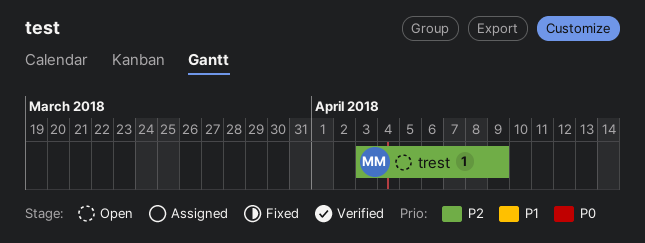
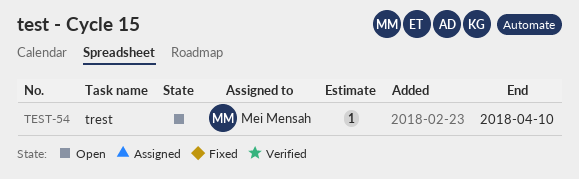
trest, due: Apr 9 -> Apr 10

